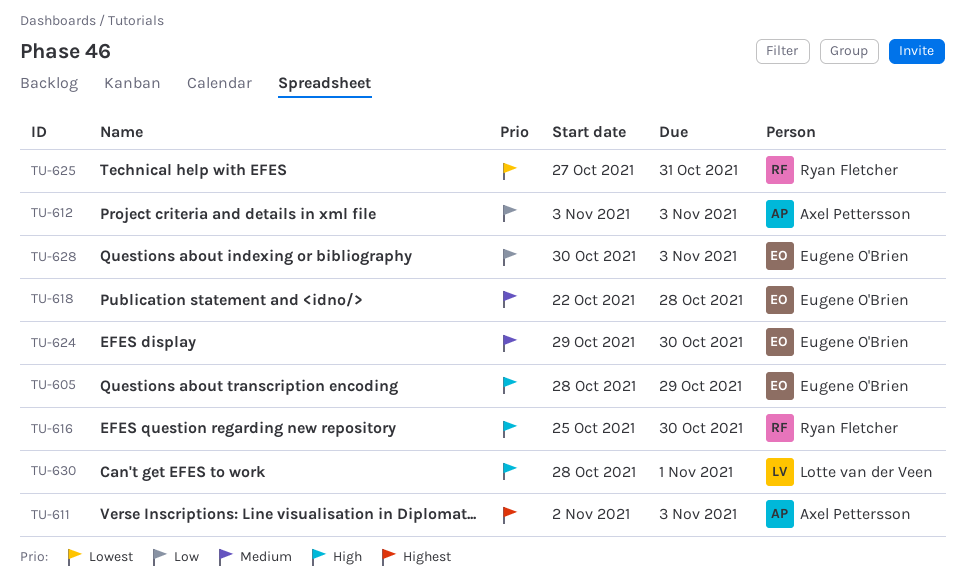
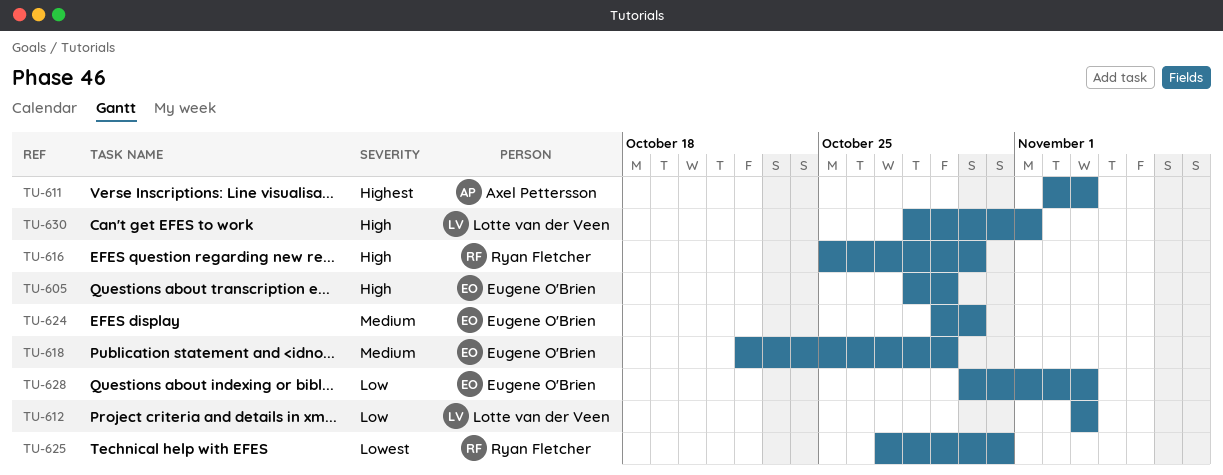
TU-612, owner: Axel Pettersson -> Lotte van der Veen
TU-618, due: Oct 28 -> Oct 29

